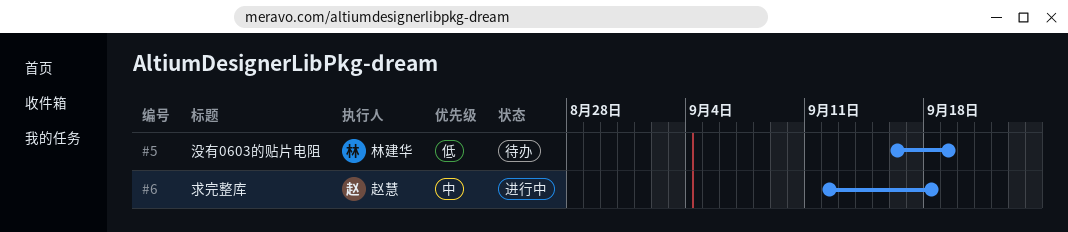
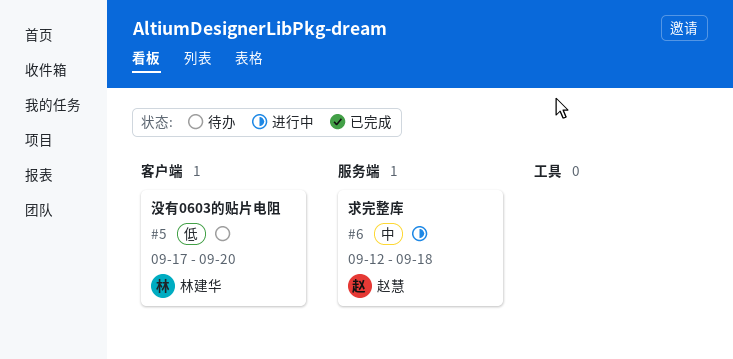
#5, start: Sep 16 -> Sep 17
#5, due: Sep 19 -> Sep 20

